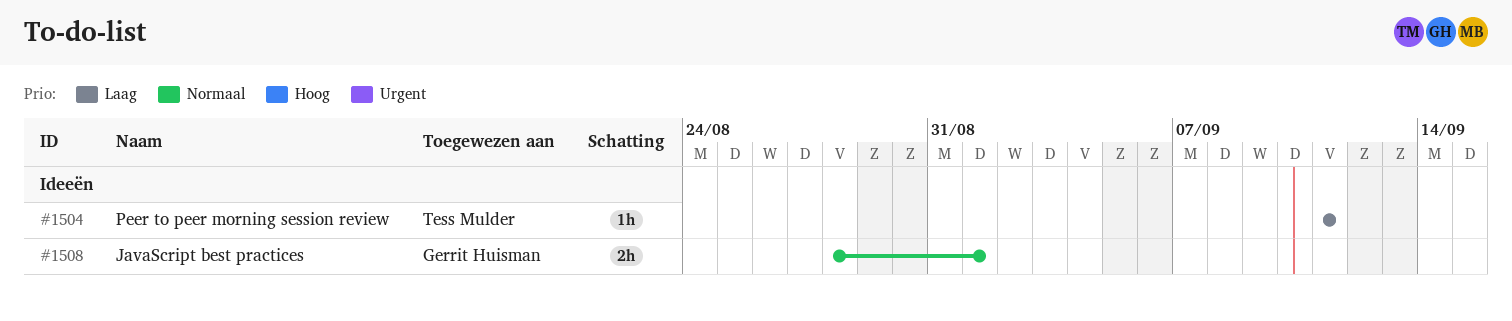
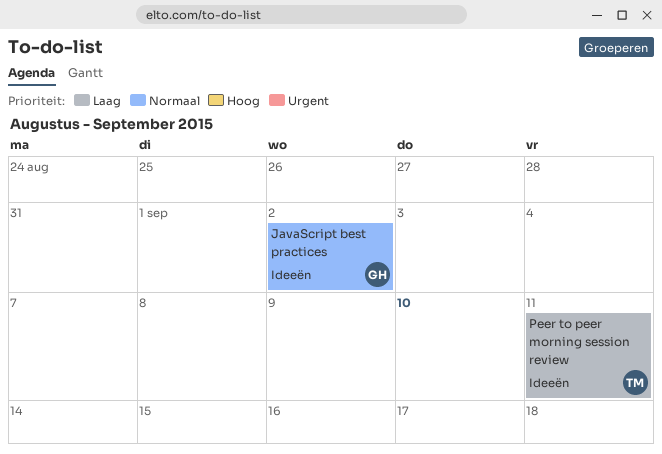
JavaScript best practices, due: Sep 1 -> Sep 2

